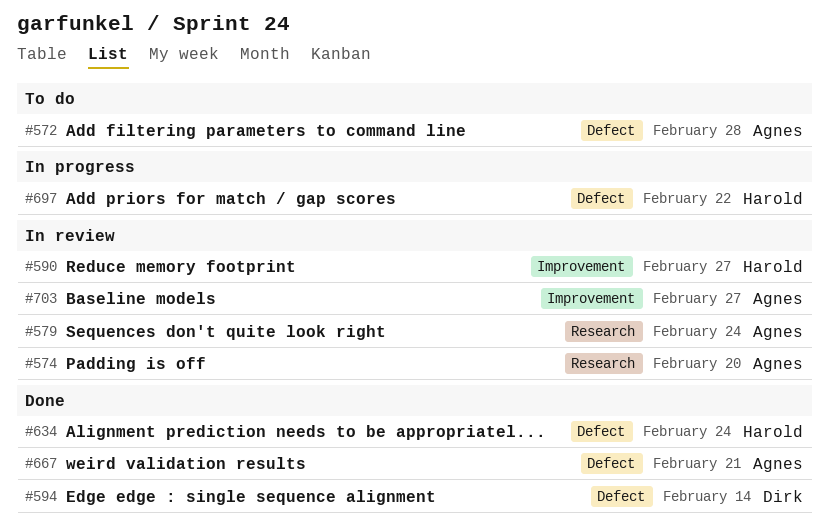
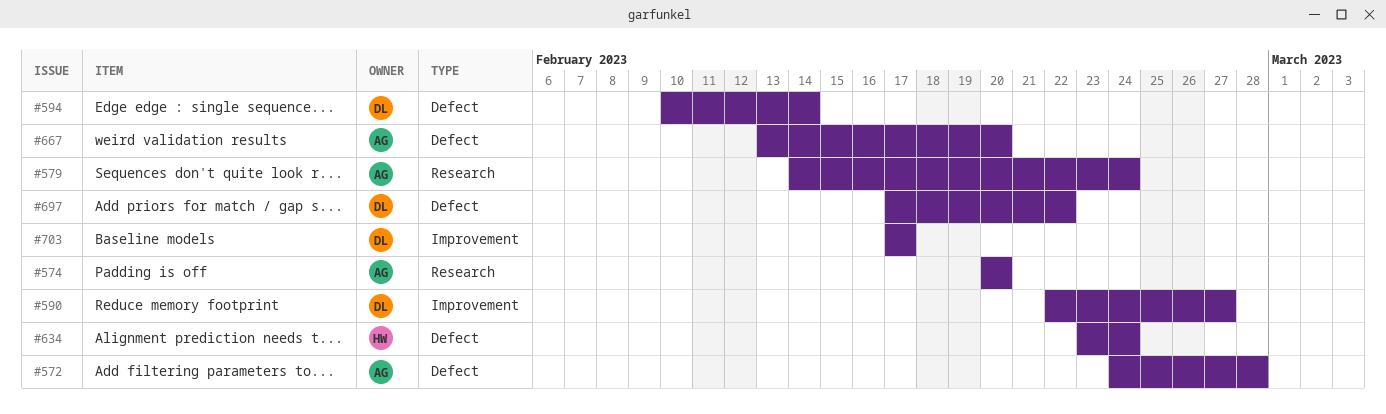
#590, owner: Harold -> Dirk
#667, due: Feb 21 -> Feb 20
#697, owner: Harold -> Dirk
#703, owner: Agnes -> Dirk
#703, due: Feb 27 -> Feb 17

